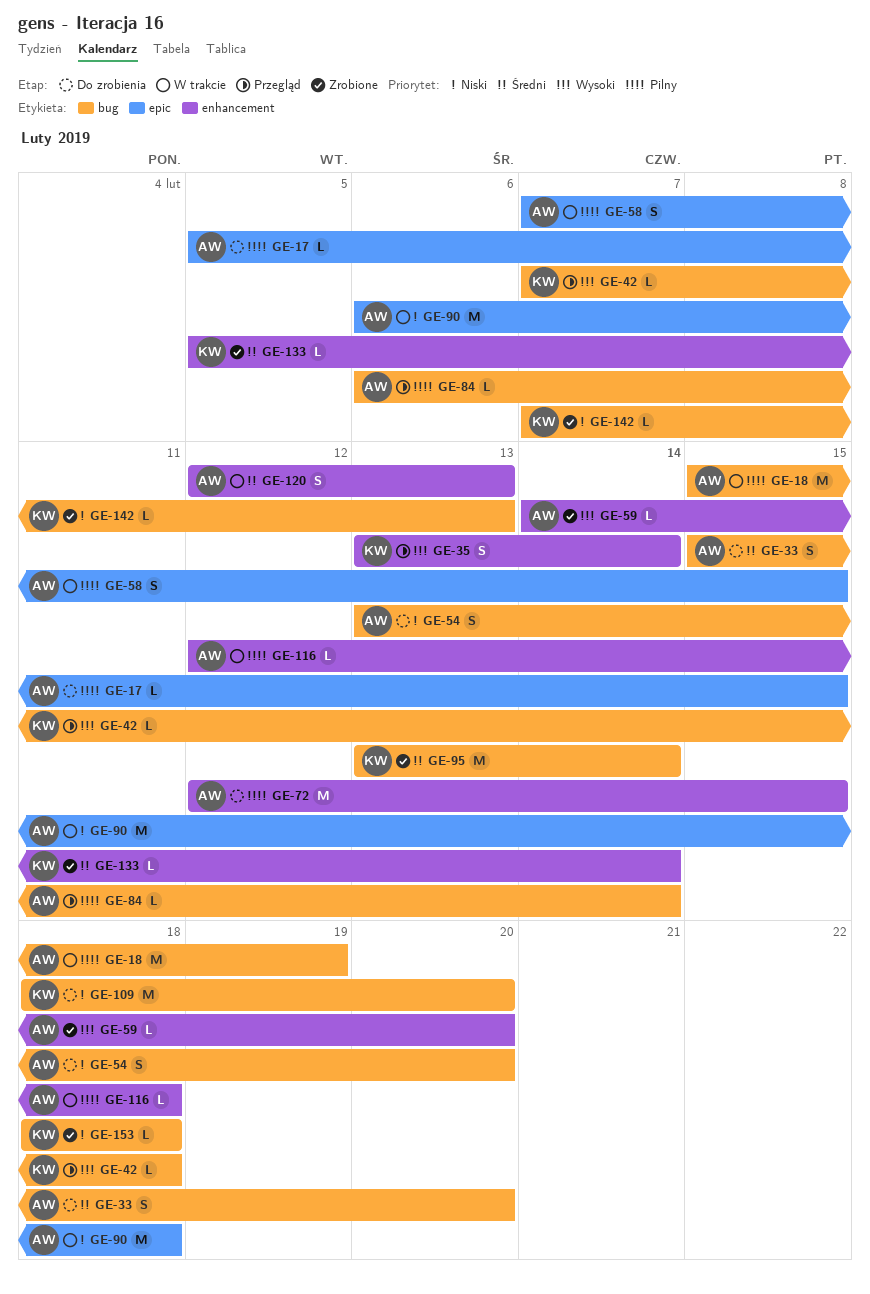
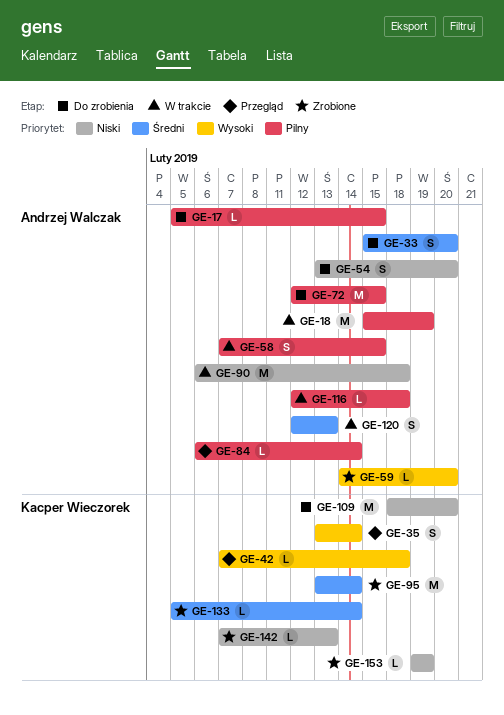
GE-153, start: Feb 18 -> Feb 19
GE-153, due: Feb 18 -> Feb 19

